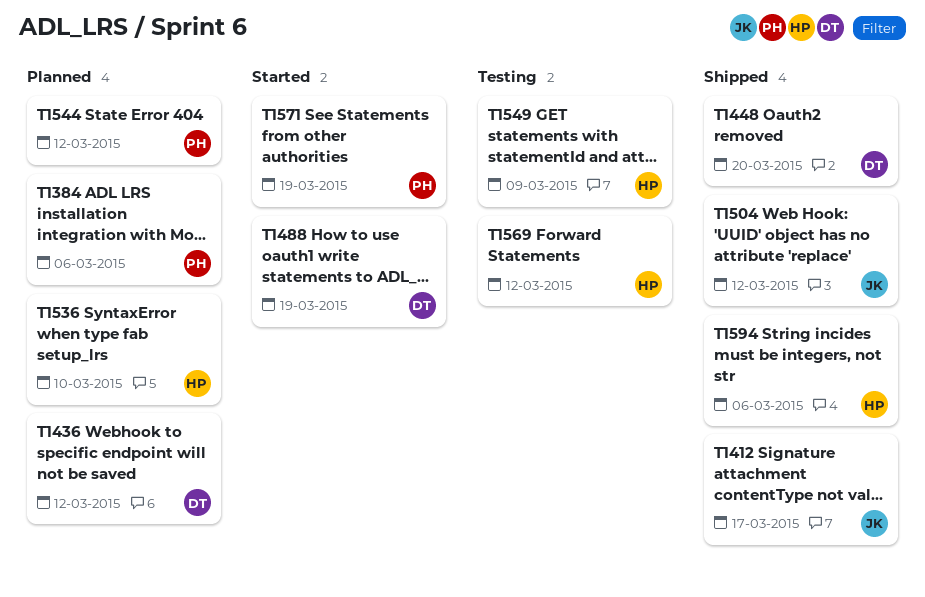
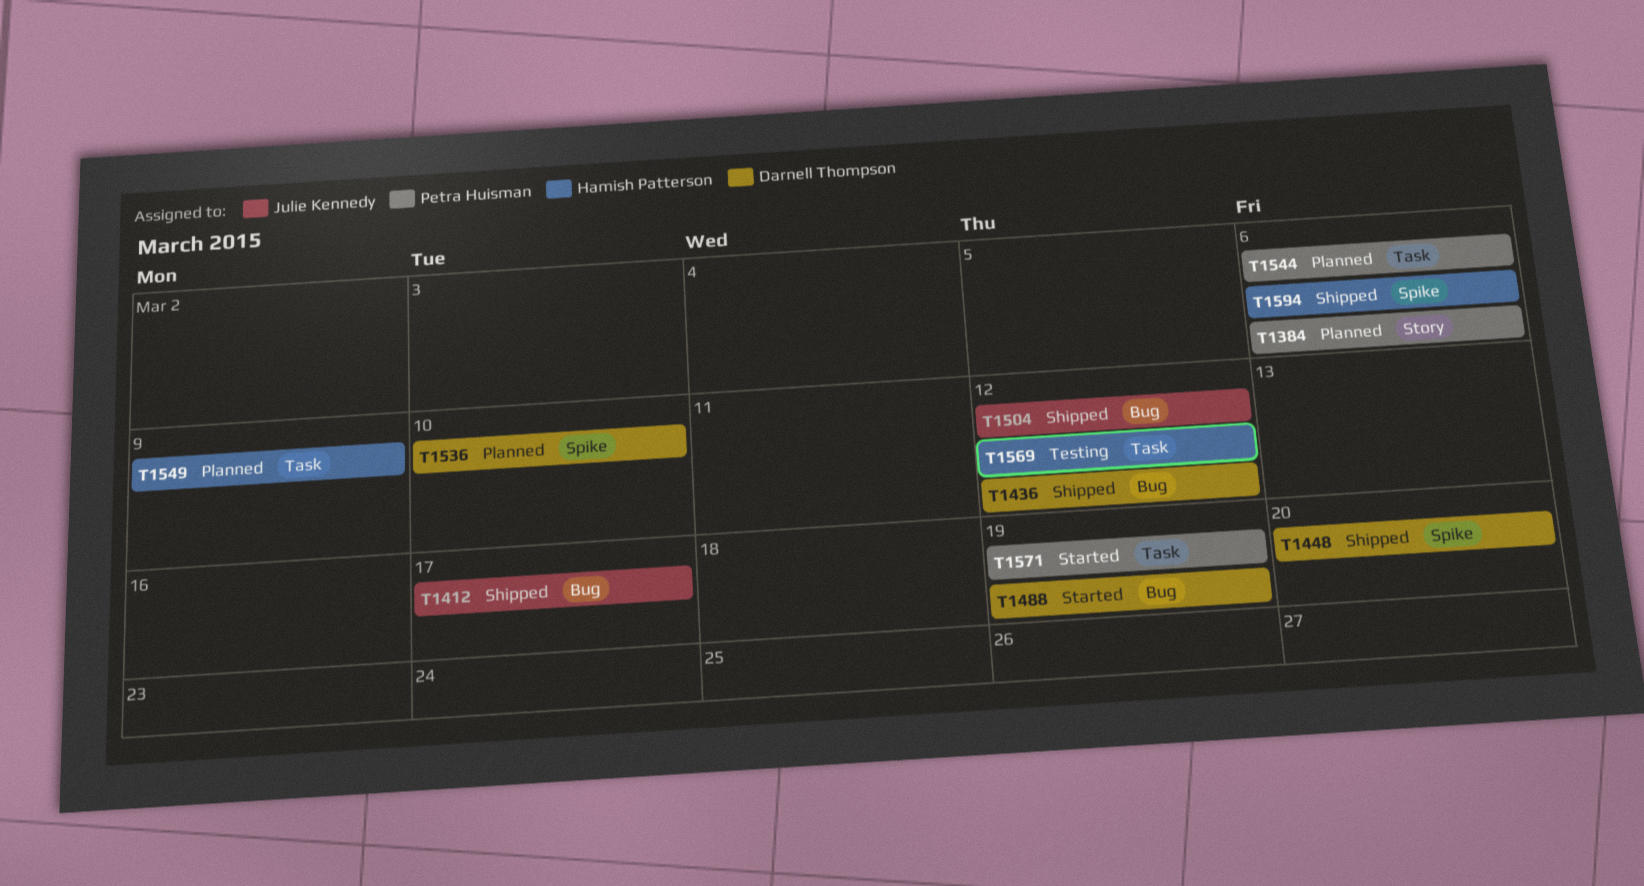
T1436, status: Planned -> Shipped
T1536, owner: Hamish Patterson -> Darnell Thompson
T1544, due: Mar 12 -> Mar 6
T1549, status: Testing -> Planned

